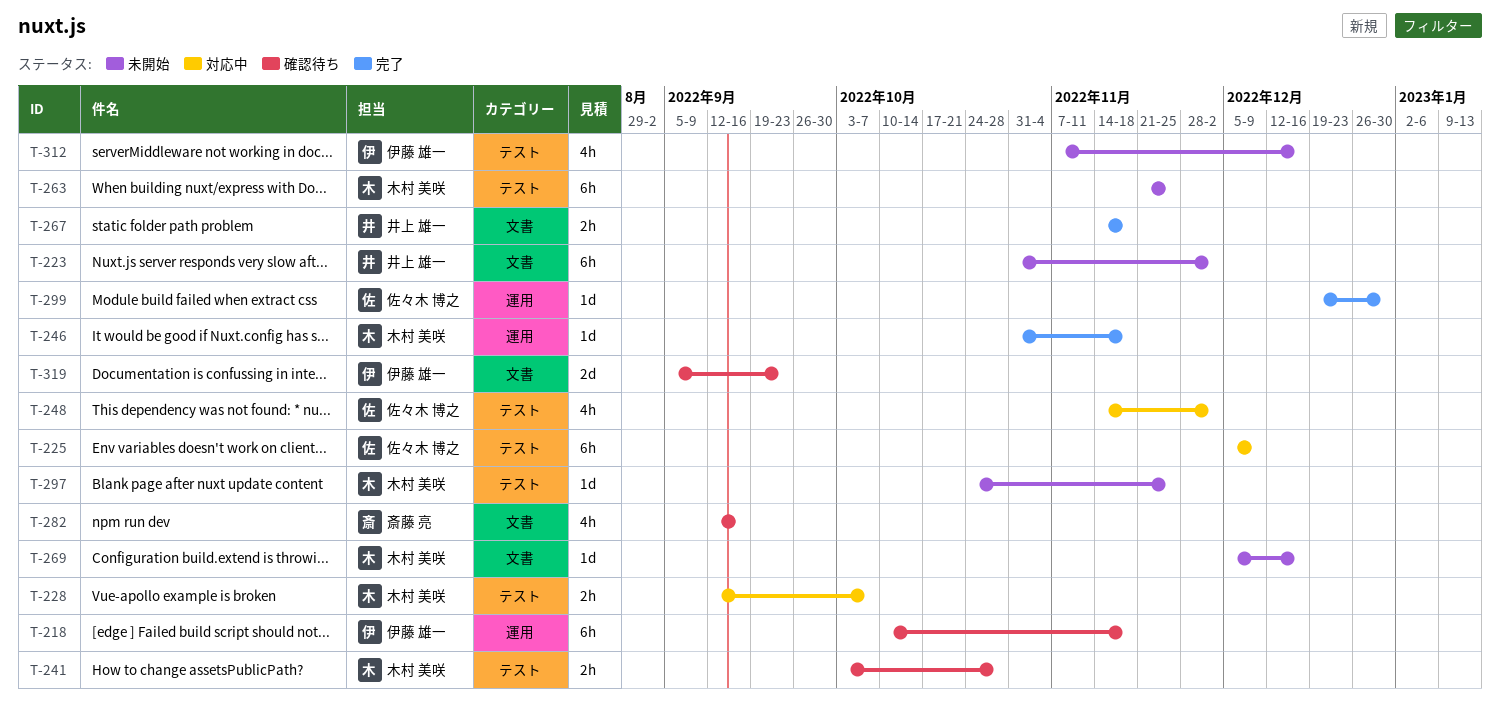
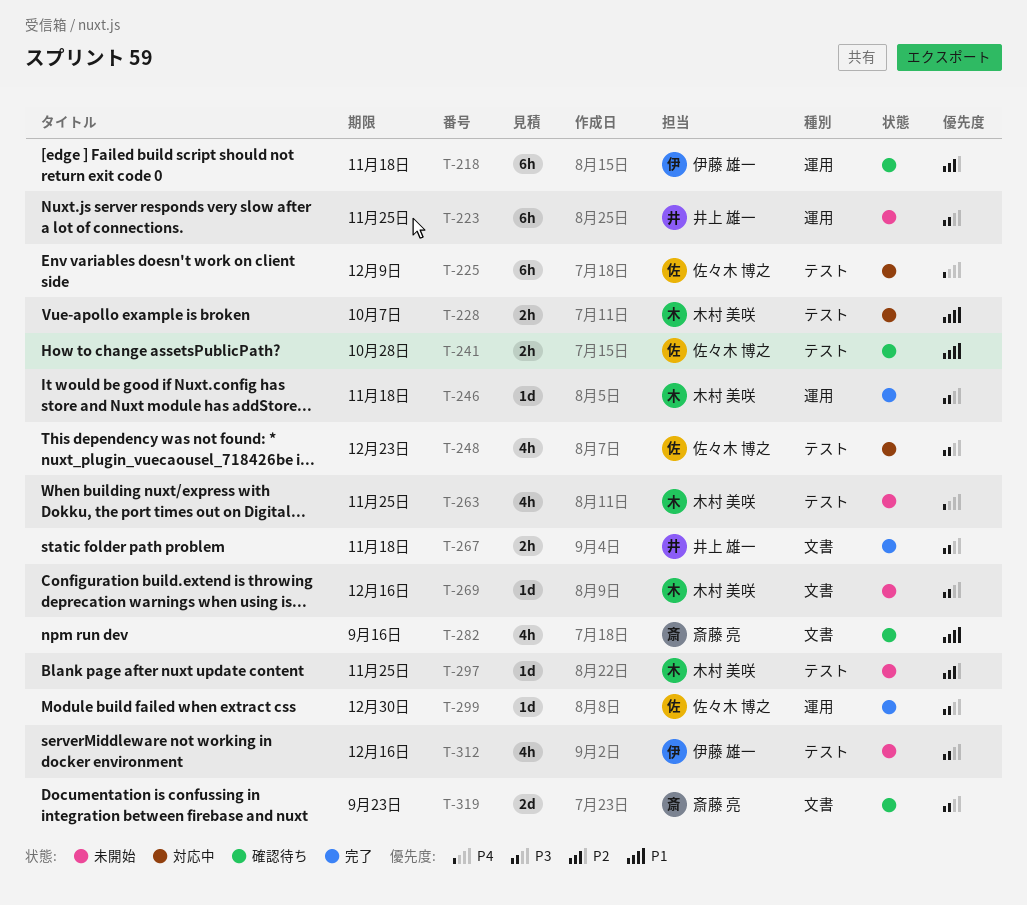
T-223, label: 文書 -> 運用
T-223, due: Dec 2 -> Nov 25
T-241, owner: 木村 美咲 -> 佐々木 博之
T-248, due: Dec 2 -> Dec 23
T-263, estimate: 6h -> 4h
T-319, owner: 伊藤 雄一 -> 斎藤 亮

